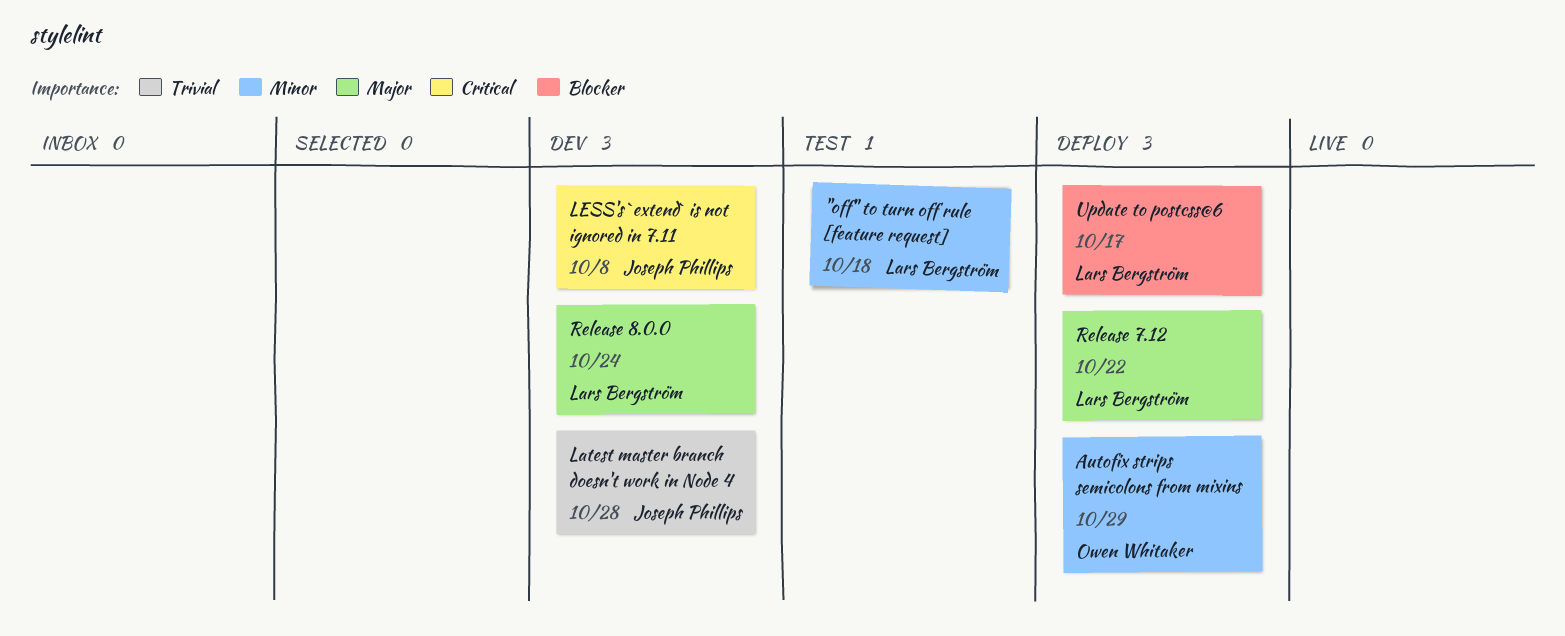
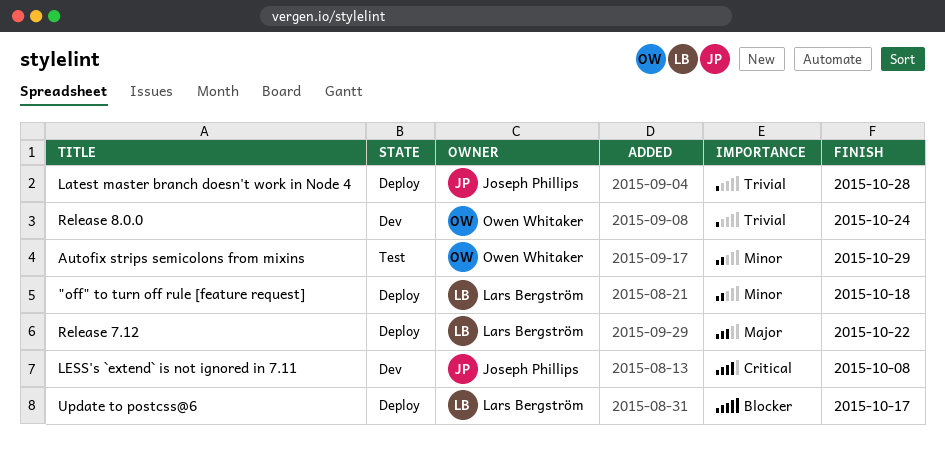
"off" to turn off rule [feature request], status: Test -> Deploy
Autofix strips semicolons from mixins, status: Deploy -> Test
Latest master branch doesn't work in Node 4, status: Dev -> Deploy
Release 8.0.0, owner: Lars Bergström -> Owen Whitaker
Release 8.0.0, priority: Major -> Trivial

